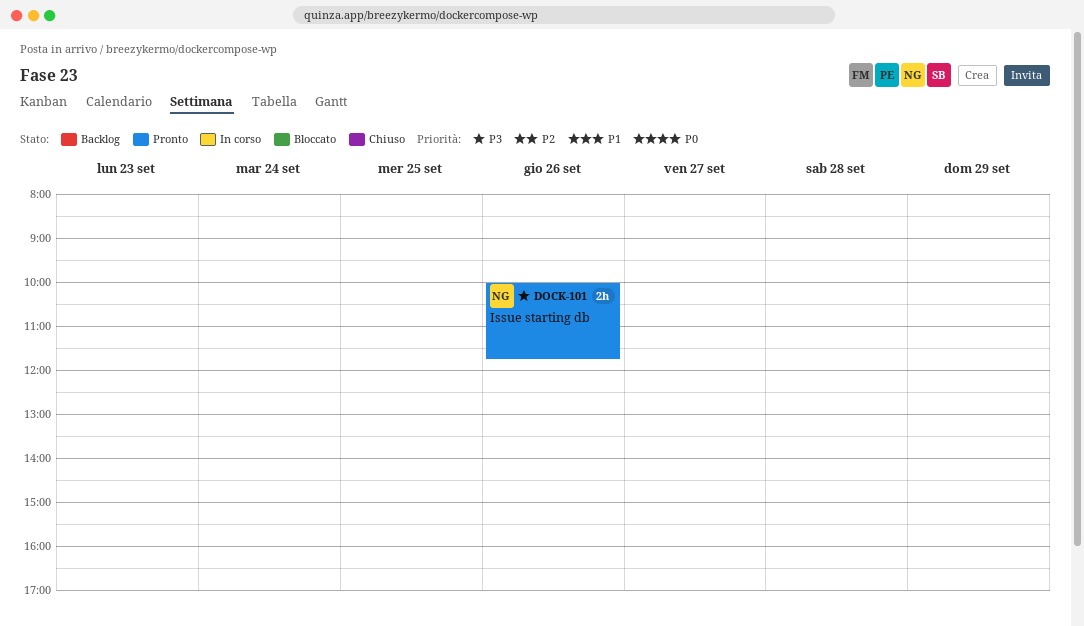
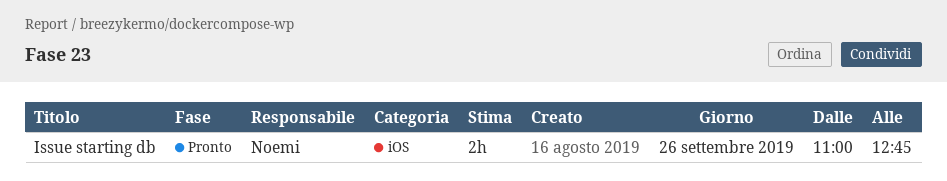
Issue starting db, begins: 10:00 -> 11:00
Issue starting db, ends: 11:45 -> 12:45

